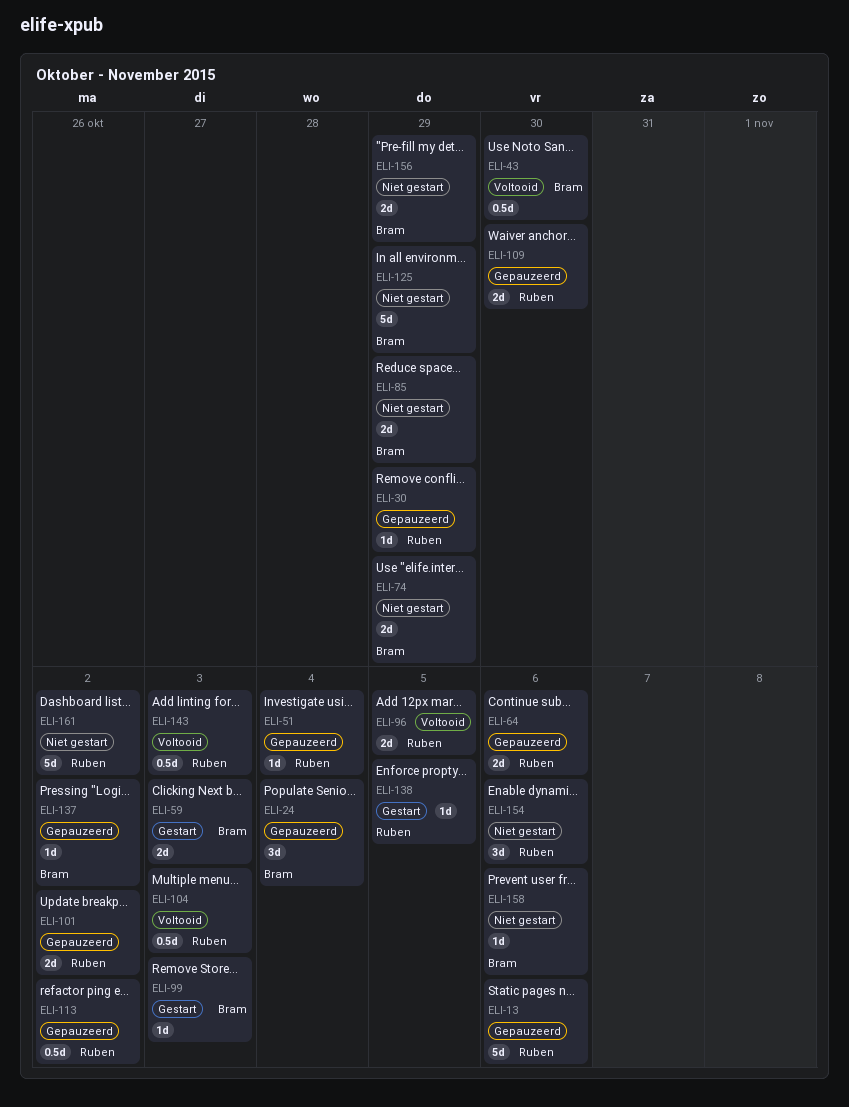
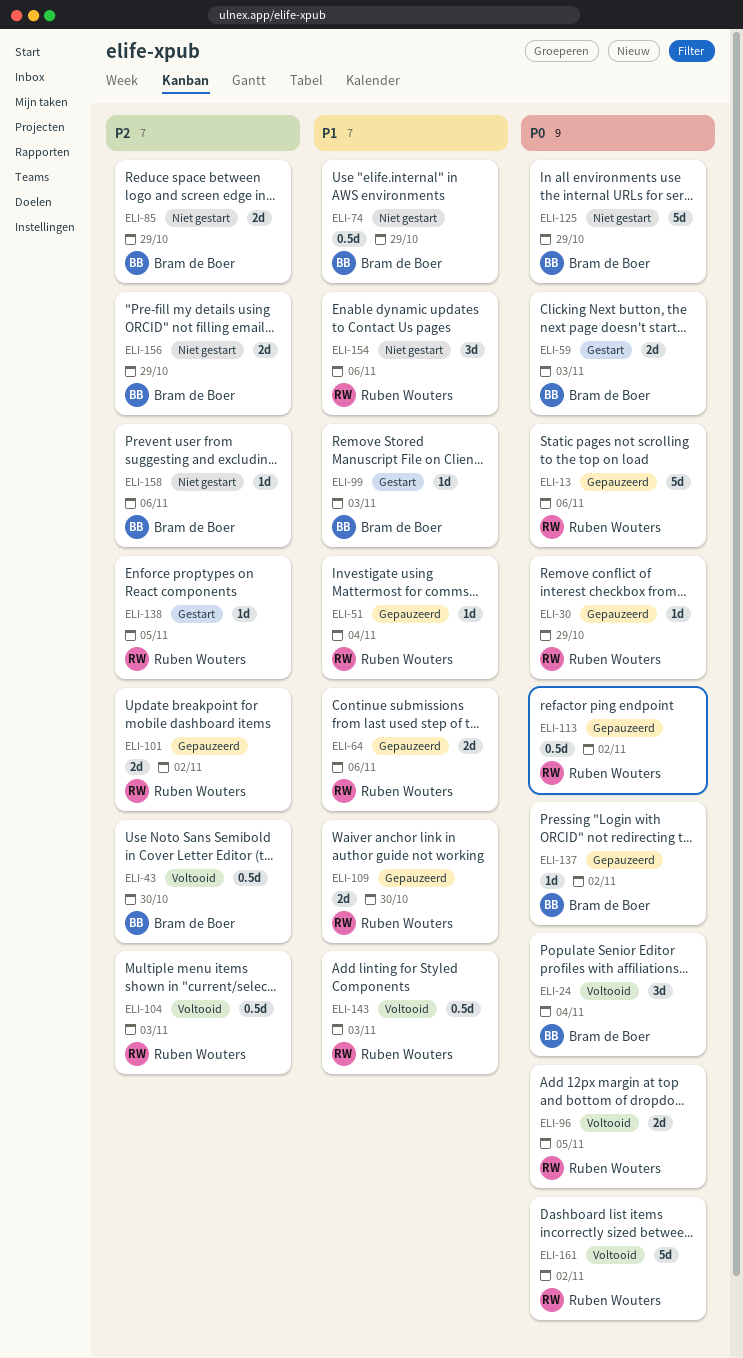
ELI-24, status: Gepauzeerd -> Voltooid
ELI-74, estimate: 2d -> 0.5d
ELI-161, status: Niet gestart -> Voltooid

